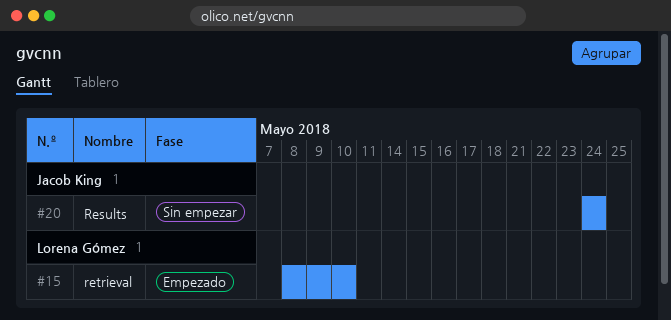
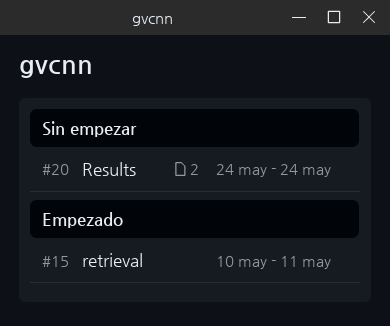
#15, start: May 8 -> May 10
#15, due: May 10 -> May 11

